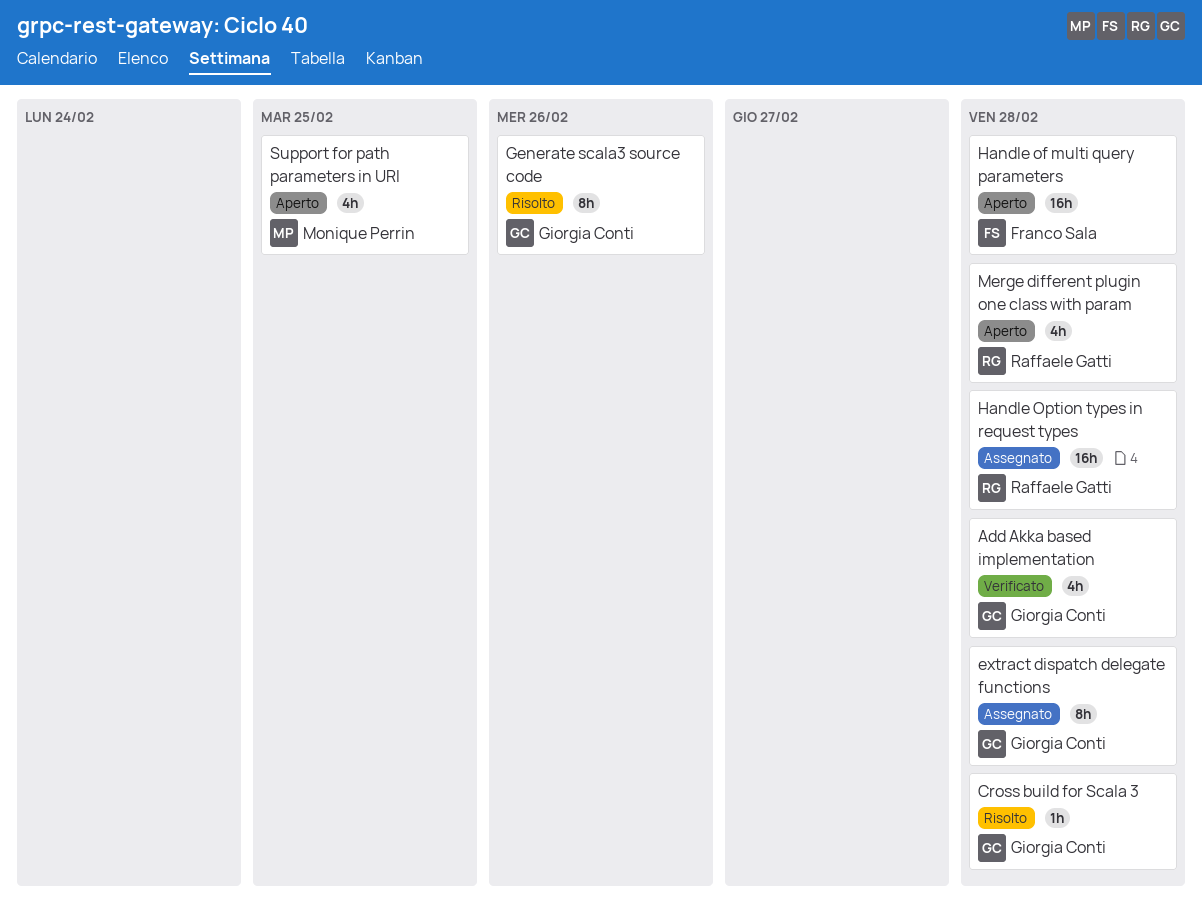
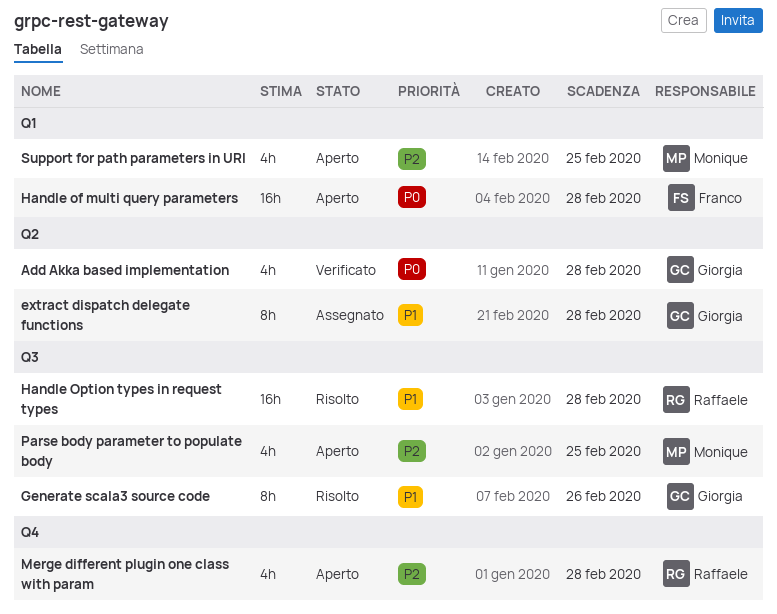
Cross build for Scala 3: present -> none
Handle Option types in request types, status: Assegnato -> Risolto
Parse body parameter to populate body: none -> present

